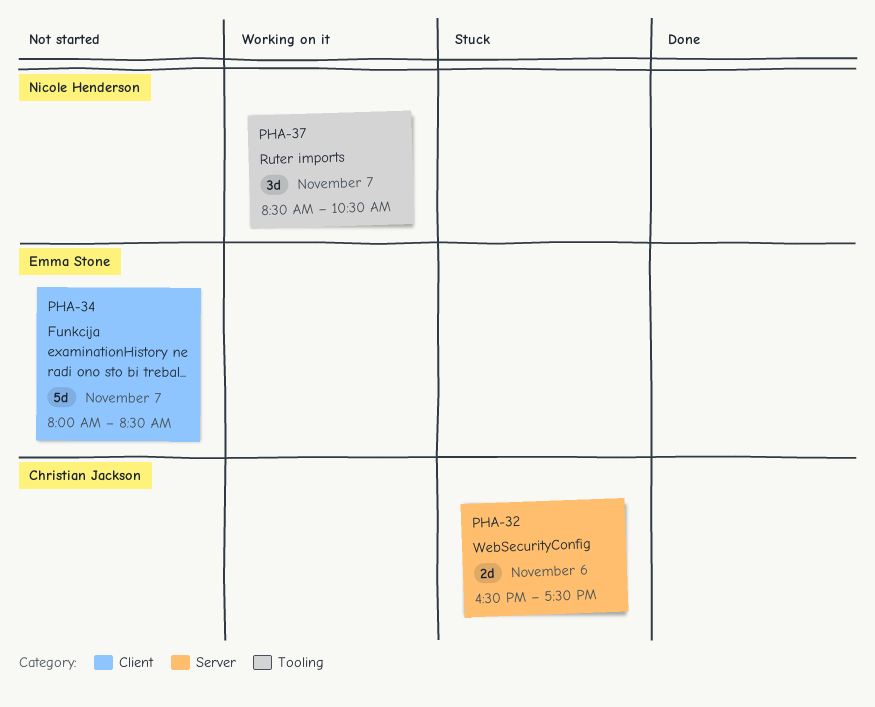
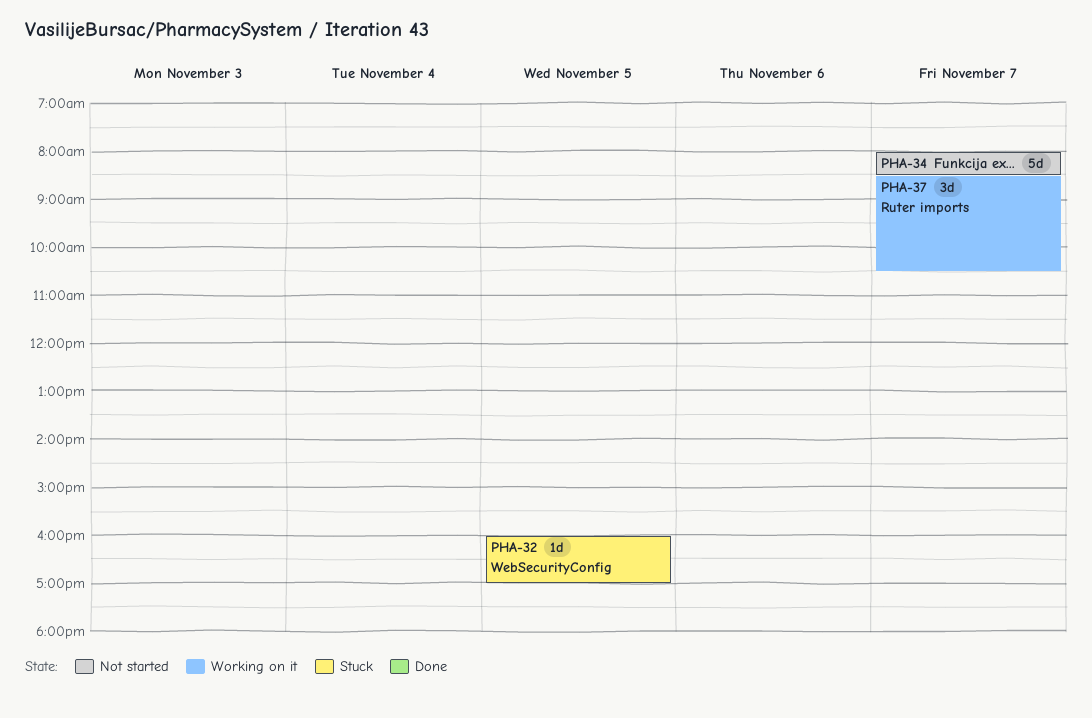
PHA-32, estimate: 2d -> 1d
PHA-32, day: Nov 6 -> Nov 5
PHA-32, begins: 16:30 -> 16:00
PHA-32, ends: 17:30 -> 17:00

